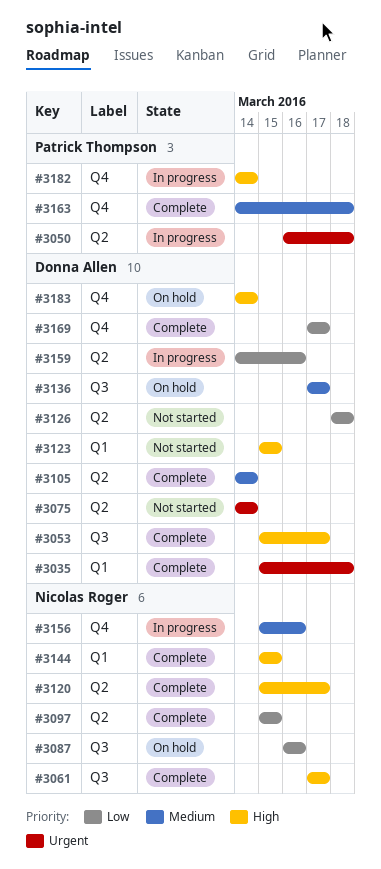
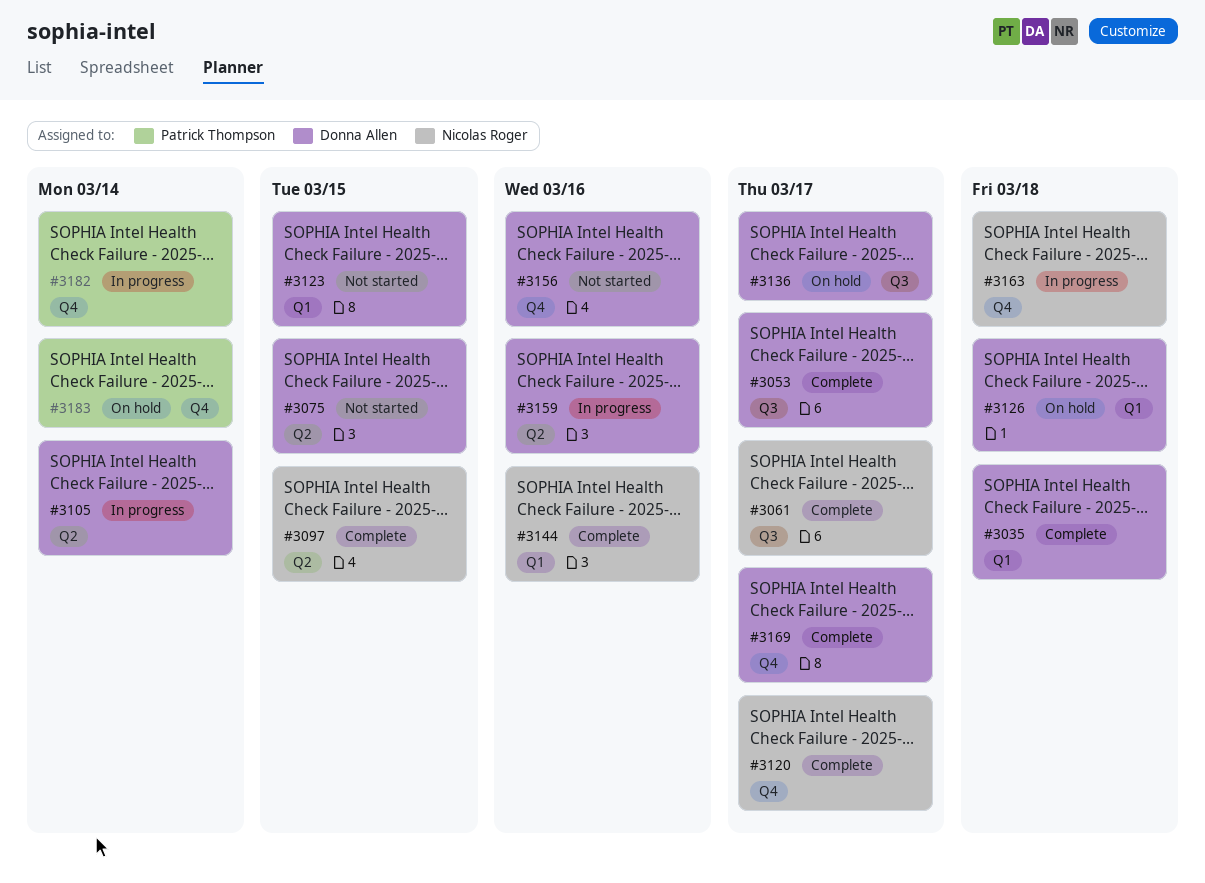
#3050: present -> none
#3075, due: Mar 14 -> Mar 15
#3087: present -> none
#3105, status: Complete -> In progress
#3120, label: Q2 -> Q4
#3126, status: Not started -> On hold
#3126, label: Q2 -> Q1
#3144, due: Mar 15 -> Mar 16
#3156, status: In progress -> Not started
#3156, owner: Nicolas Roger -> Donna Allen
#3163, status: Complete -> In progress
#3163, owner: Patrick Thompson -> Nicolas Roger
#3183, owner: Donna Allen -> Patrick Thompson

